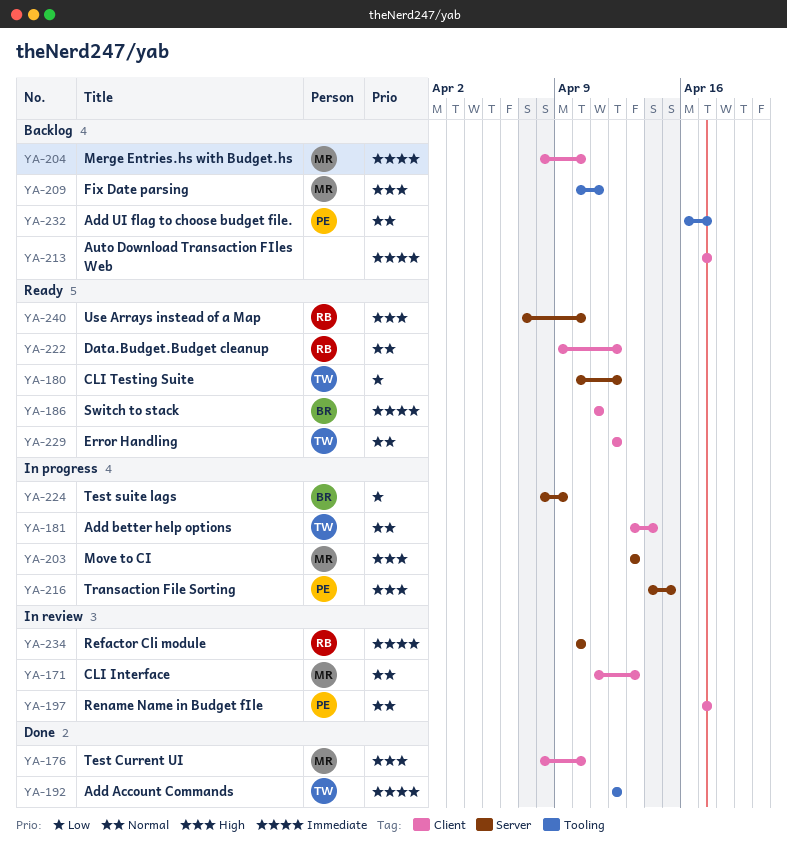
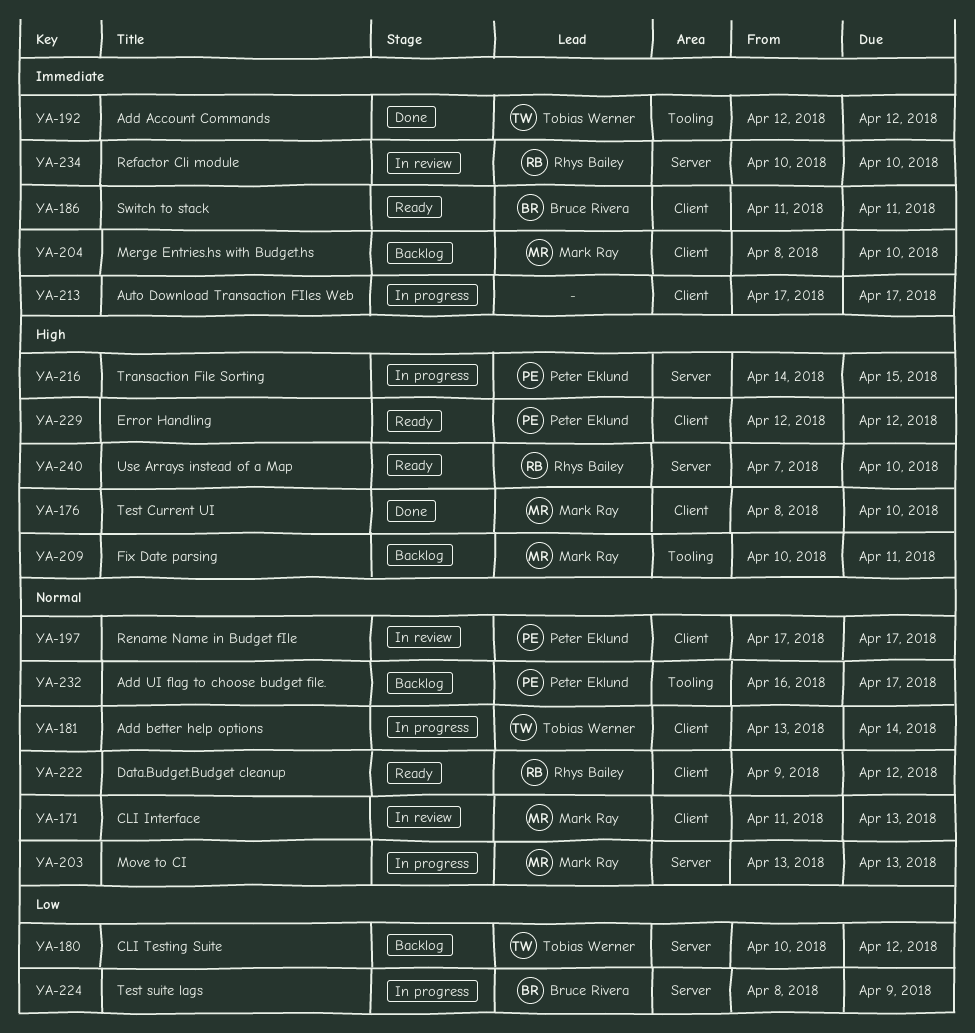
YA-180, status: Ready -> Backlog
YA-203, priority: High -> Normal
YA-213, status: Backlog -> In progress
YA-229, owner: Tobias Werner -> Peter Eklund
YA-229, priority: Normal -> High

